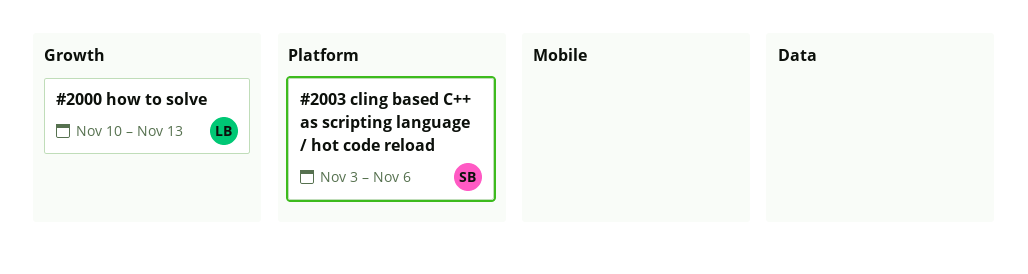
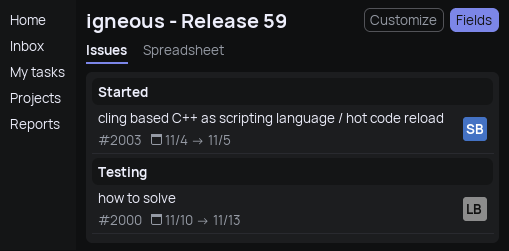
#2003, start: Nov 3 -> Nov 4
#2003, due: Nov 6 -> Nov 5

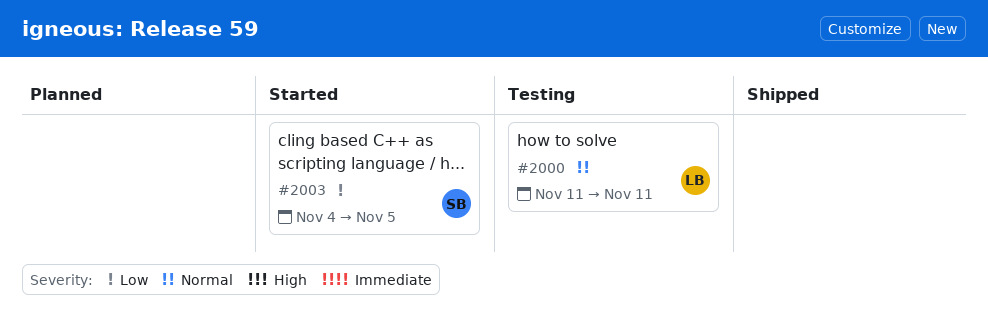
#2000, start: Nov 10 -> Nov 11
#2000, due: Nov 13 -> Nov 11

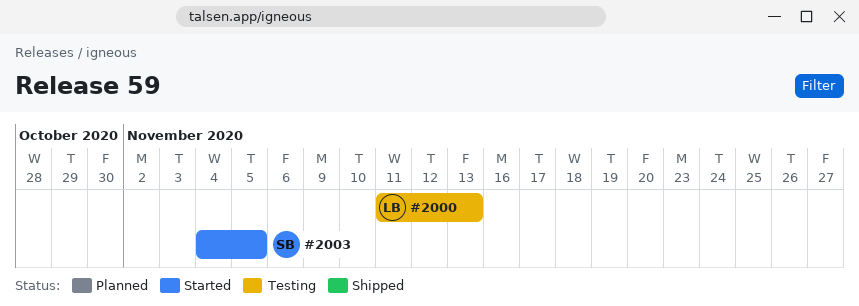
#2000, due: Nov 11 -> Nov 13

